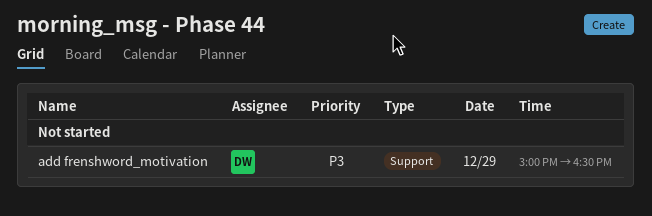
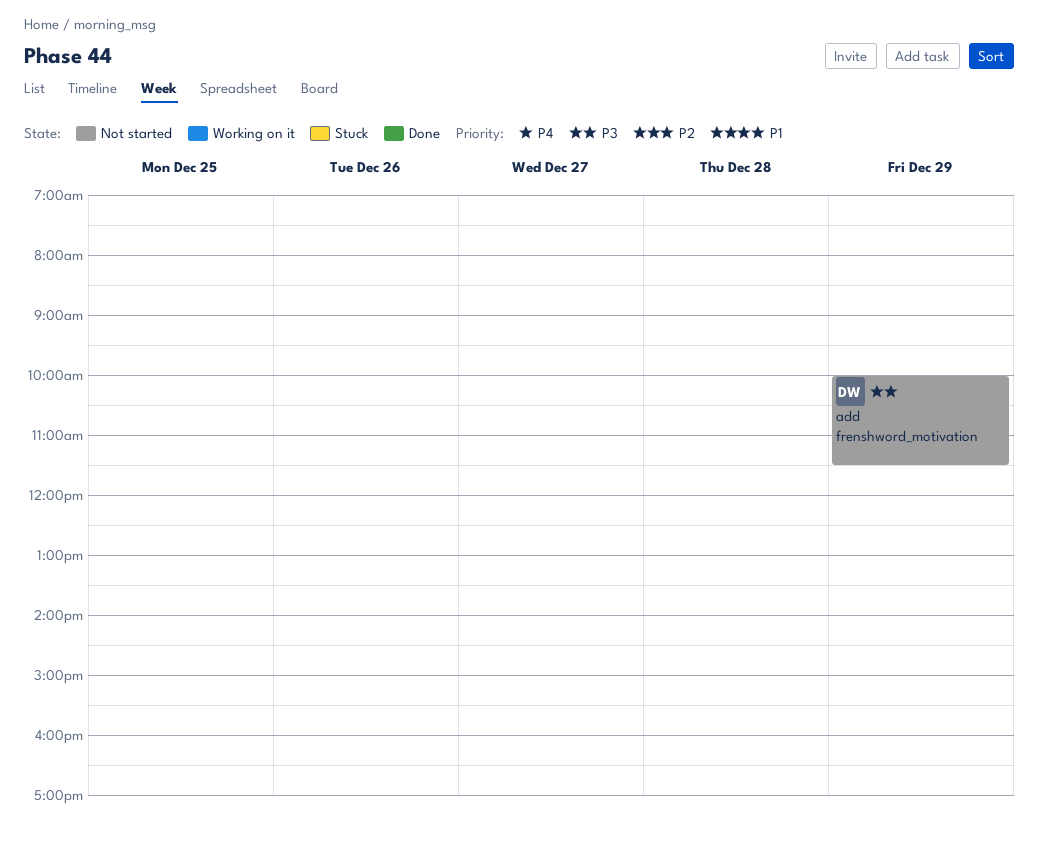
add frenshword_motivation, begins: 15:00 -> 10:00
add frenshword_motivation, ends: 16:30 -> 11:30

